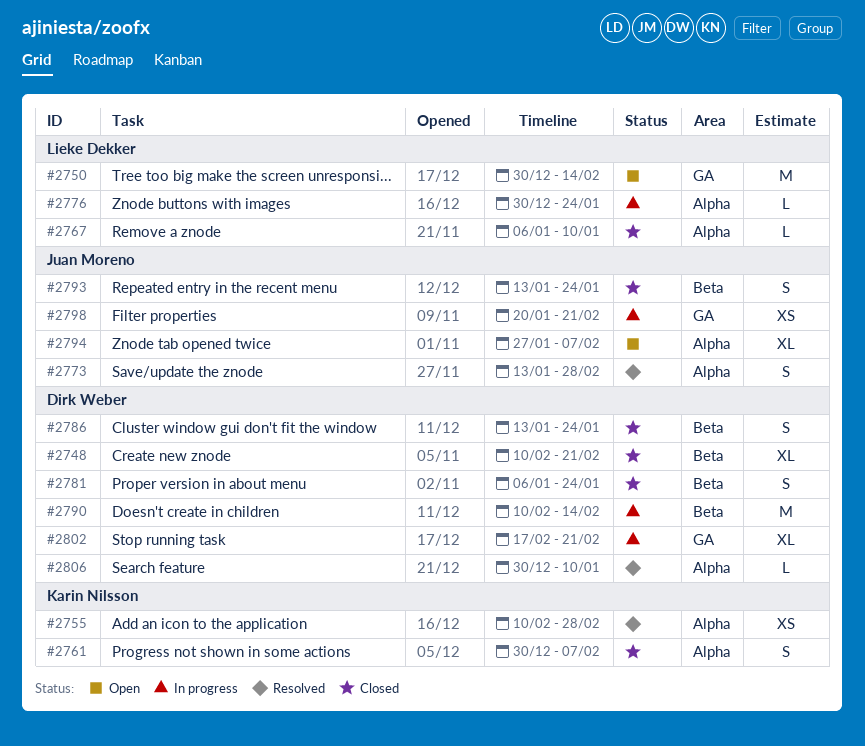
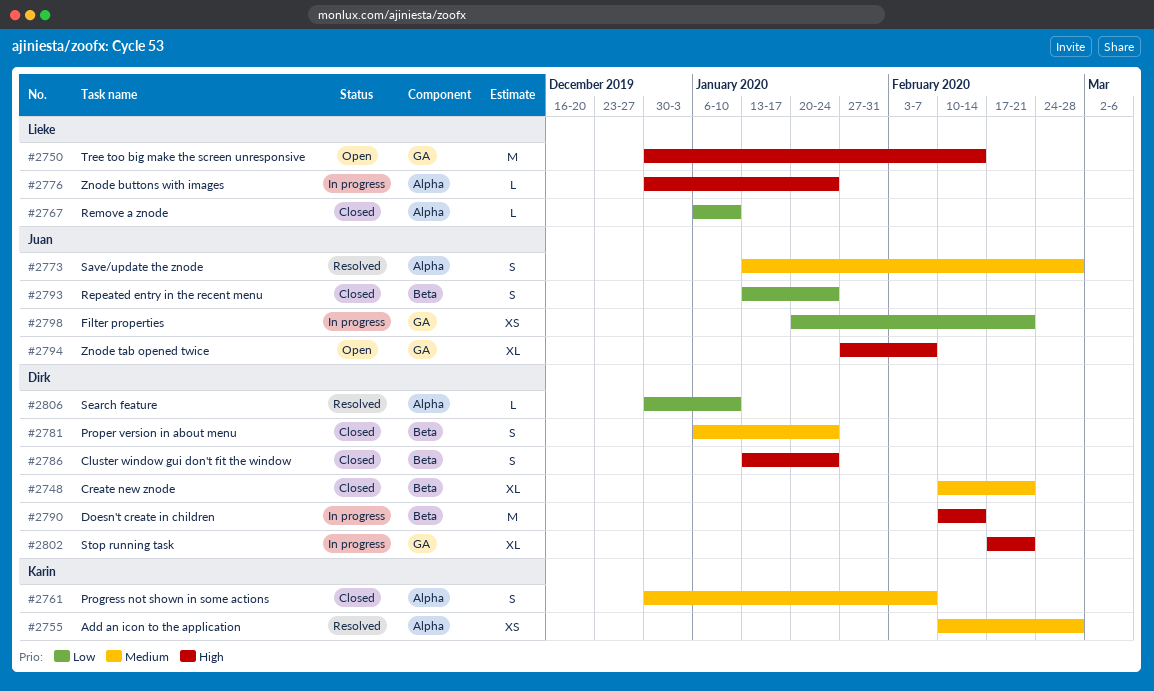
#2794, label: Alpha -> GA

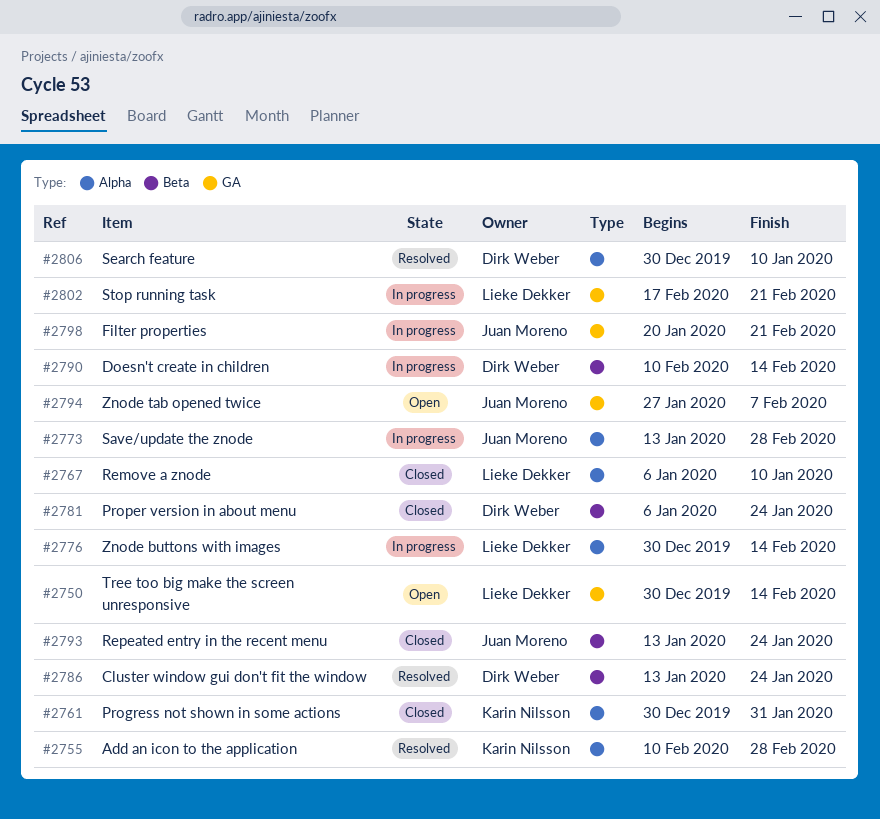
#2748: present -> none
#2761, due: Feb 7 -> Jan 31
#2773, status: Resolved -> In progress
#2776, due: Jan 24 -> Feb 14
#2786, status: Closed -> Resolved
#2802, owner: Dirk Weber -> Lieke Dekker

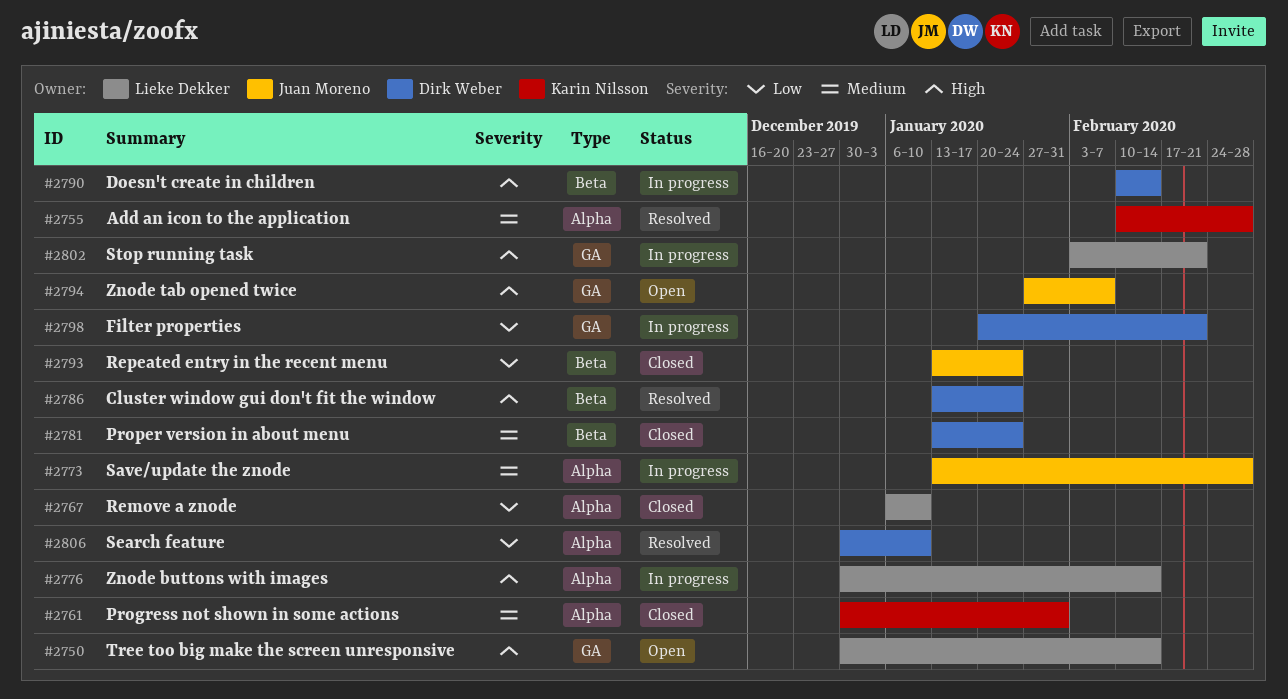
#2781, start: Jan 6 -> Jan 13
#2798, owner: Juan Moreno -> Dirk Weber
#2802, start: Feb 17 -> Feb 3

